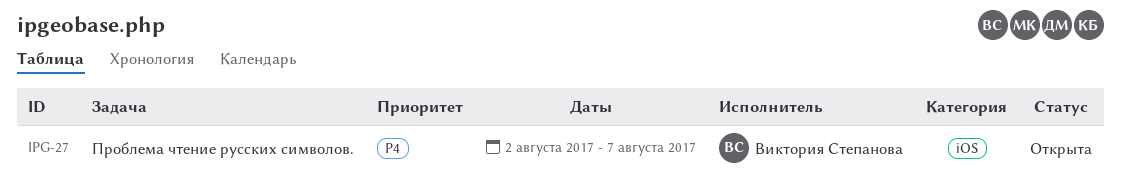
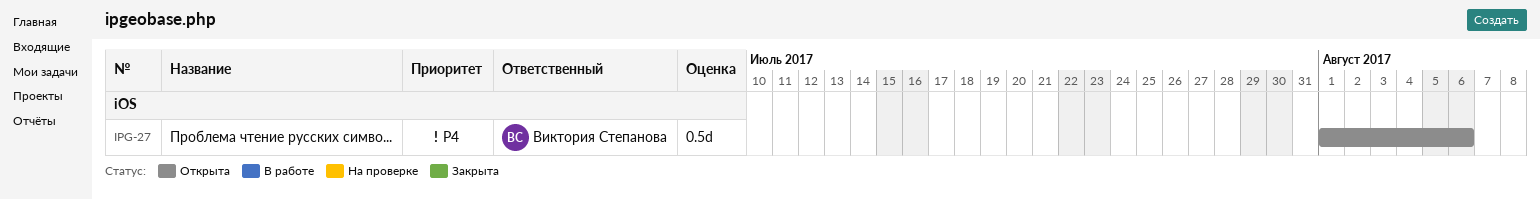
IPG-27, start: Aug 2 -> Aug 1
IPG-27, due: Aug 7 -> Aug 6

